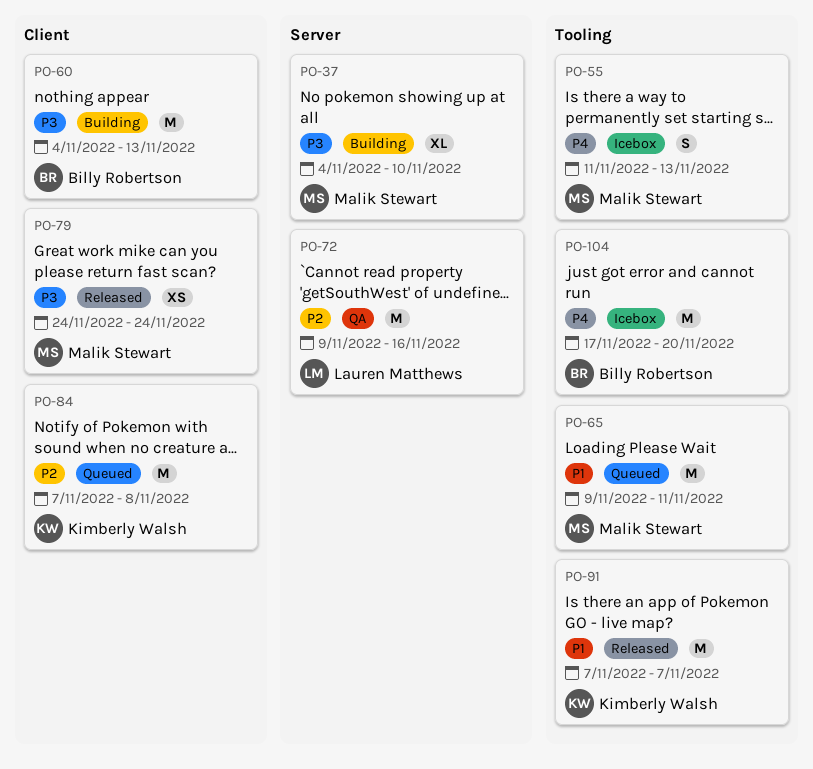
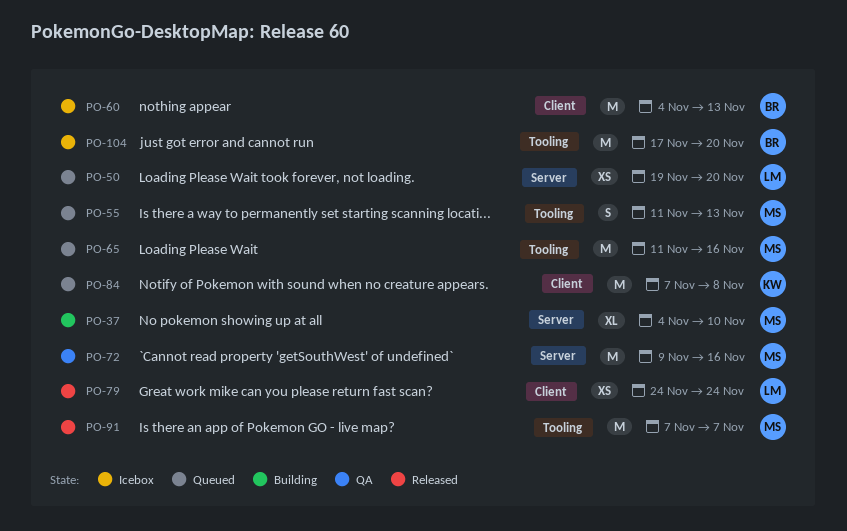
PO-50: none -> present
PO-55, status: Icebox -> Queued
PO-60, status: Building -> Icebox
PO-65, start: Nov 9 -> Nov 11
PO-65, due: Nov 11 -> Nov 16
PO-72, owner: Lauren Matthews -> Malik Stewart
PO-79, owner: Malik Stewart -> Lauren Matthews
PO-91, owner: Kimberly Walsh -> Malik Stewart

